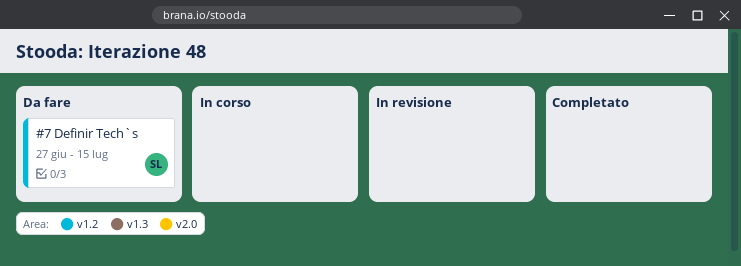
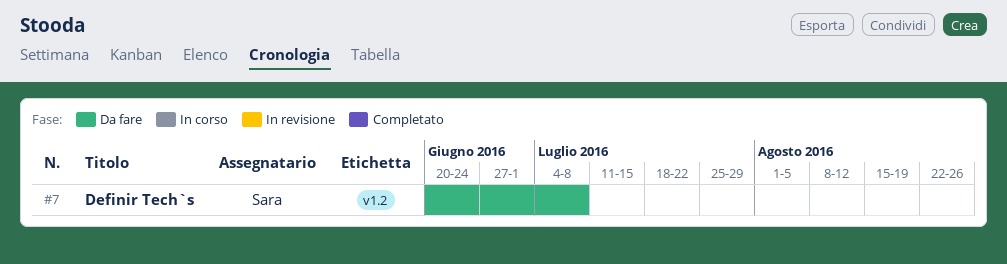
#7, start: Jun 27 -> Jun 20
#7, due: Jul 15 -> Jul 8

